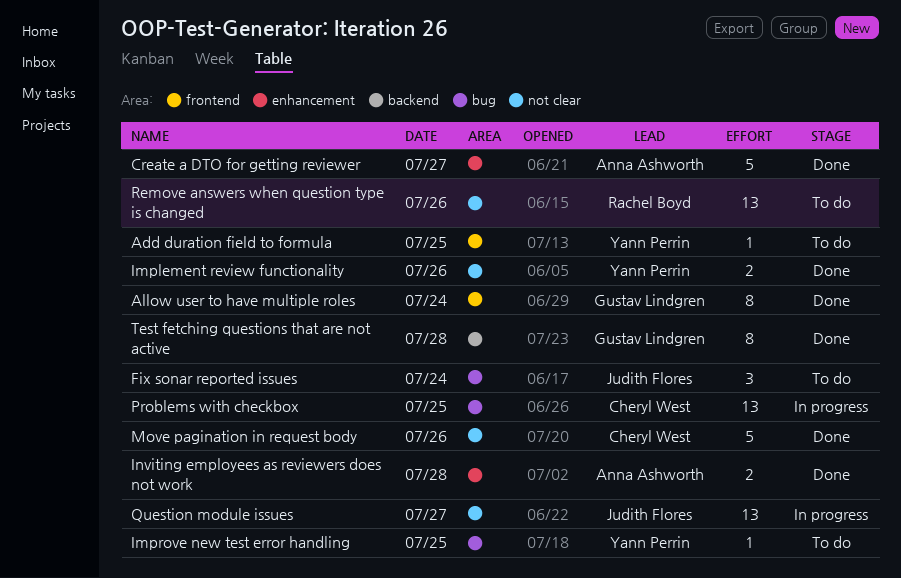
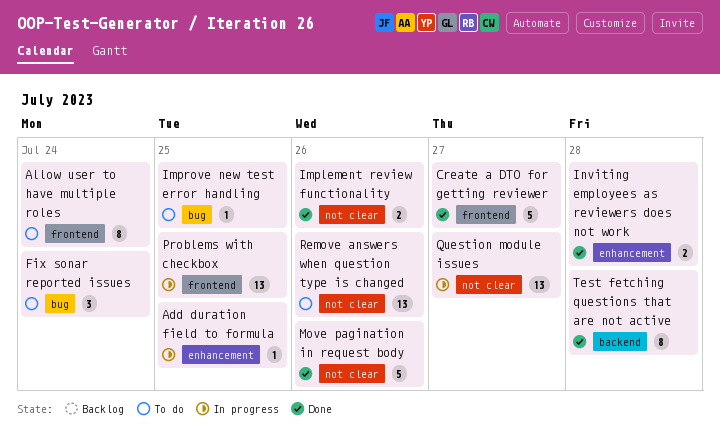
Add duration field to formula, status: To do -> In progress
Add duration field to formula, label: frontend -> enhancement
Allow user to have multiple roles, status: Done -> To do
Create a DTO for getting reviewer, label: enhancement -> frontend
Problems with checkbox, label: bug -> frontend

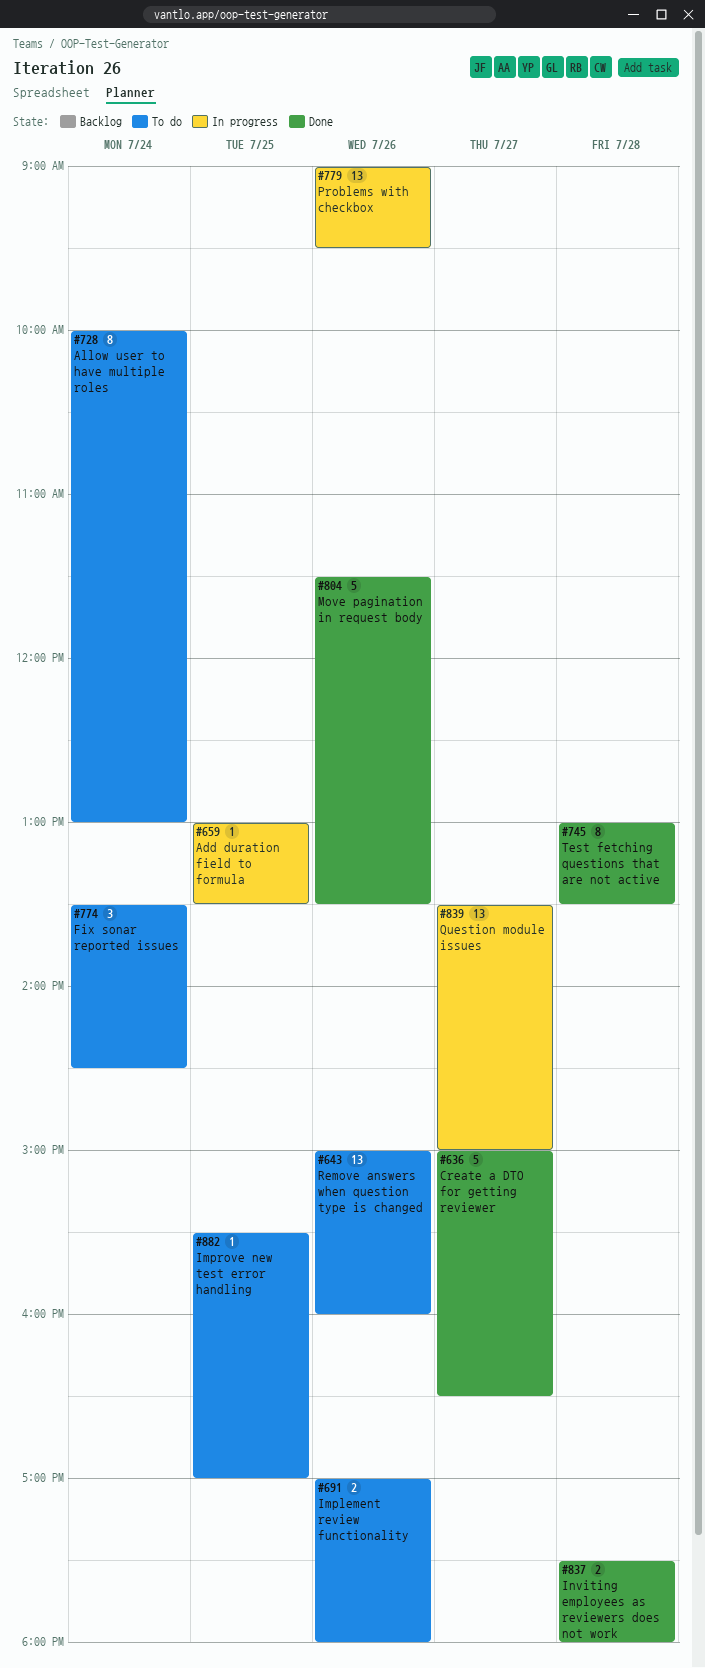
Implement review functionality, status: Done -> To do
Problems with checkbox, day: Jul 25 -> Jul 26

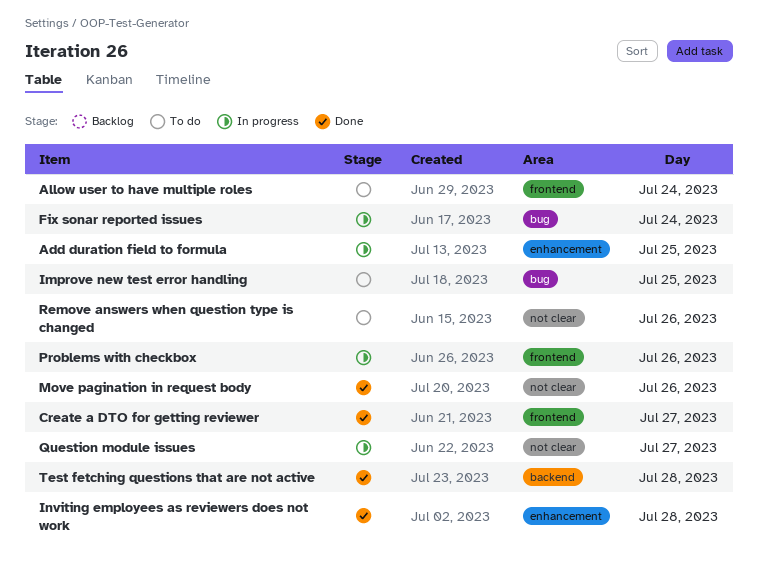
Fix sonar reported issues, status: To do -> In progress
Implement review functionality: present -> none

